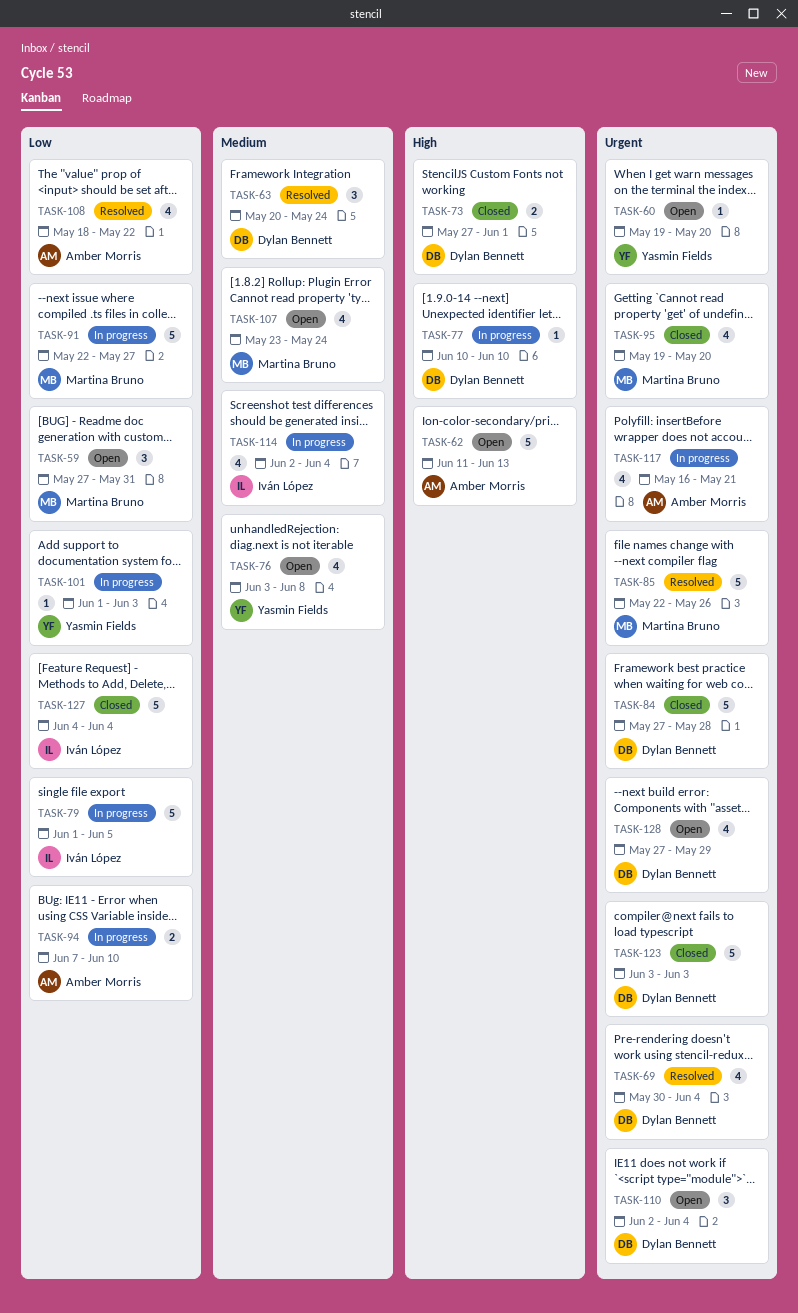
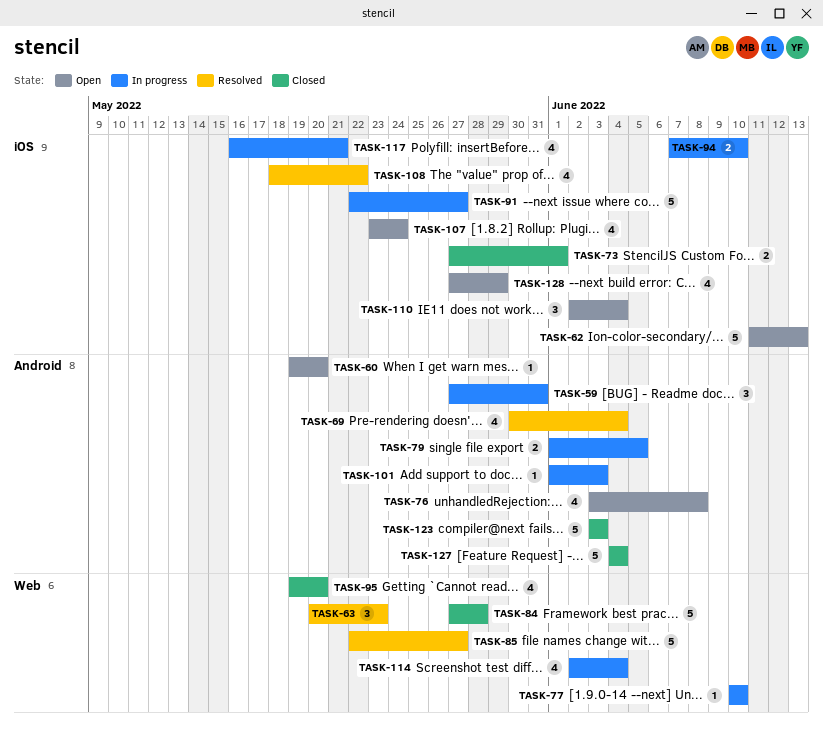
TASK-59, status: Open -> In progress
TASK-63, due: May 24 -> May 23
TASK-79, estimate: 5 -> 2
TASK-85, due: May 26 -> May 27

